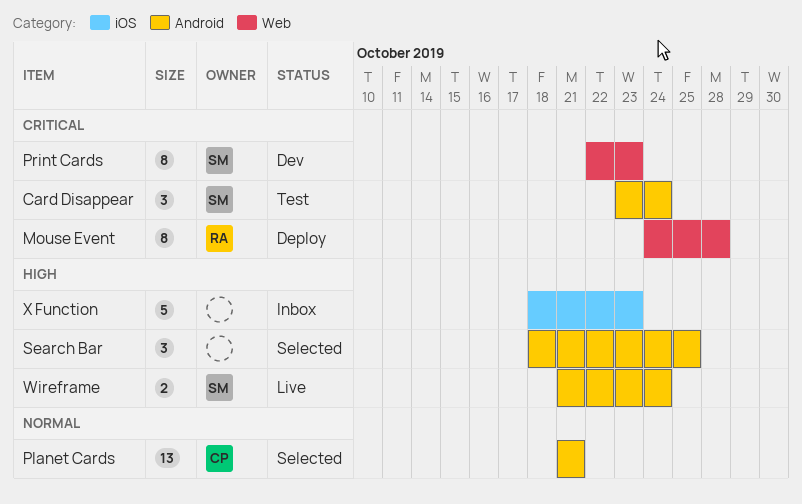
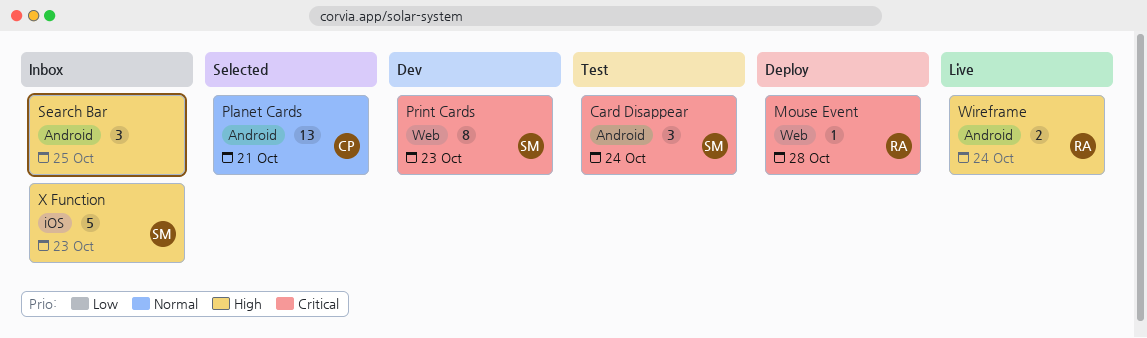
Mouse Event, estimate: 8 -> 1
Search Bar, status: Selected -> Inbox
Wireframe, owner: SM -> RA
X Function, owner: none -> SM

